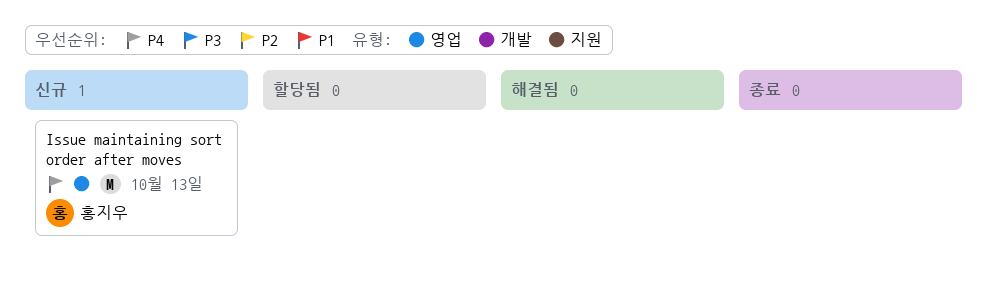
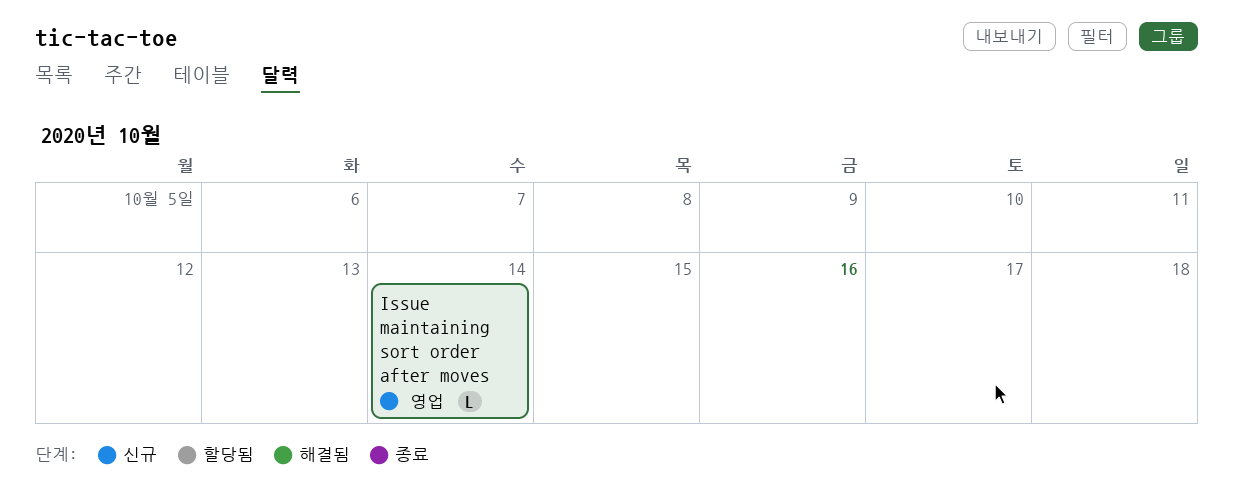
Issue maintaining sort order after moves, estimate: M -> L
Issue maintaining sort order after moves, due: Oct 13 -> Oct 14

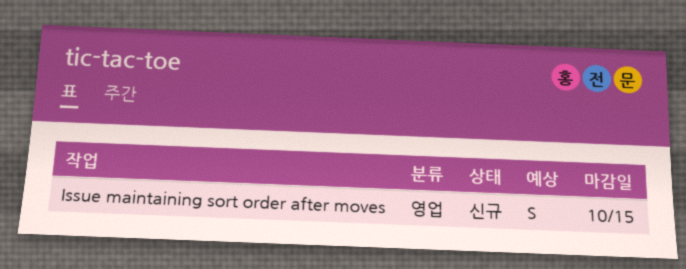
Issue maintaining sort order after moves, estimate: L -> S
Issue maintaining sort order after moves, due: Oct 14 -> Oct 15

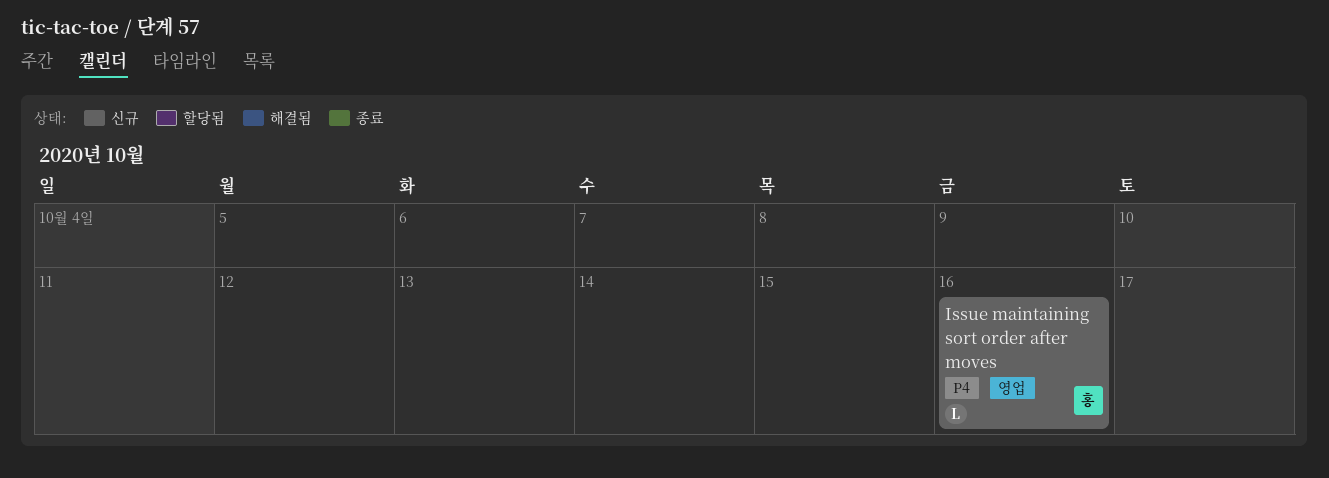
Issue maintaining sort order after moves, estimate: S -> L
Issue maintaining sort order after moves, due: Oct 15 -> Oct 16

